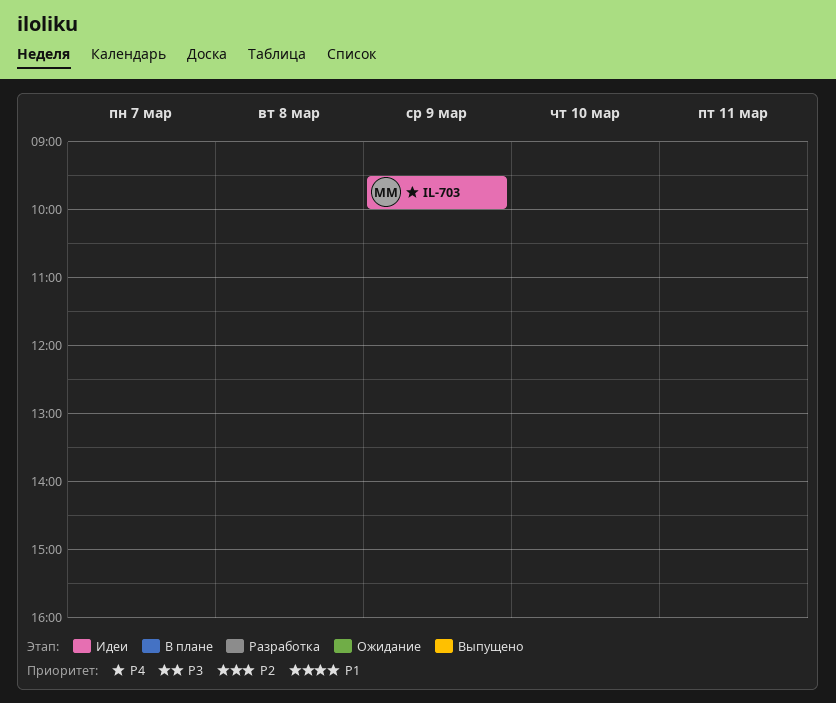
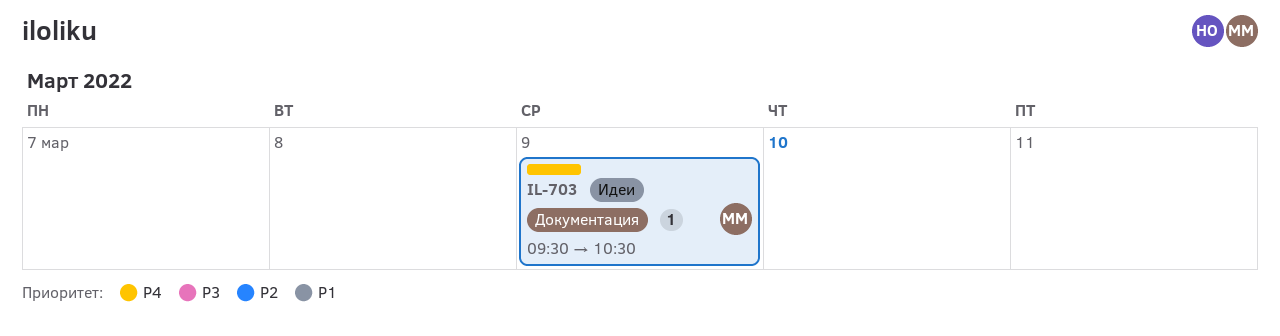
IL-703, ends: 10:00 -> 10:30

